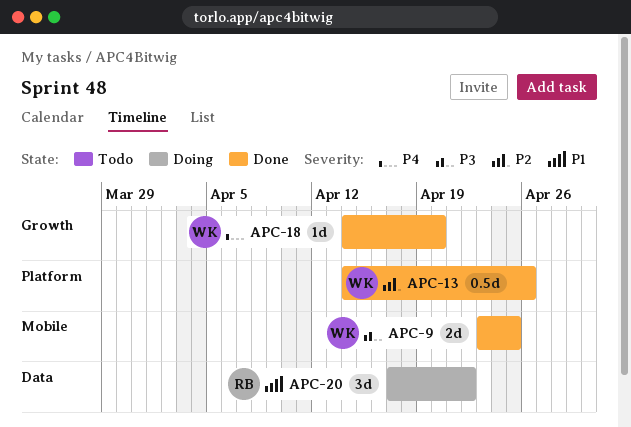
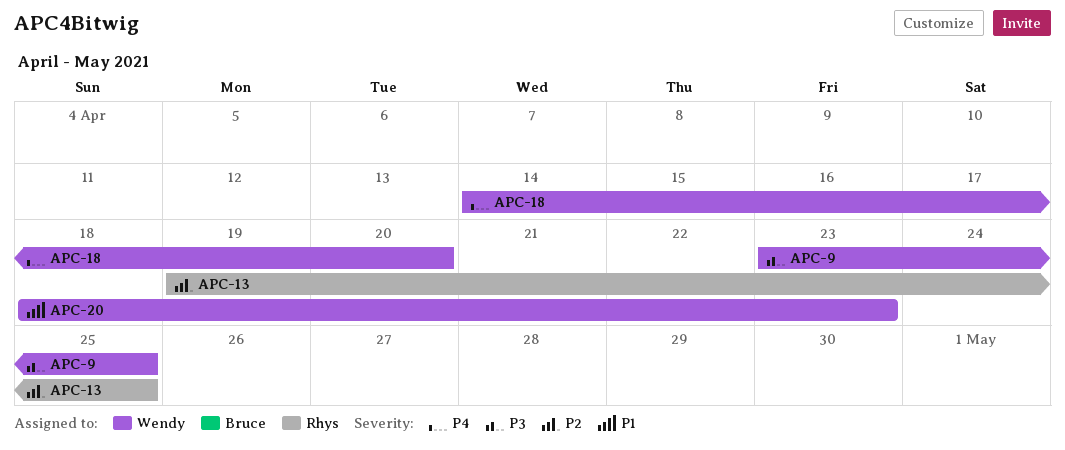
APC-13, owner: Wendy -> Rhys
APC-13, start: Apr 14 -> Apr 19
APC-13, due: Apr 26 -> Apr 25
APC-20, owner: Rhys -> Wendy
APC-20, start: Apr 17 -> Apr 18
APC-20, due: Apr 22 -> Apr 23

